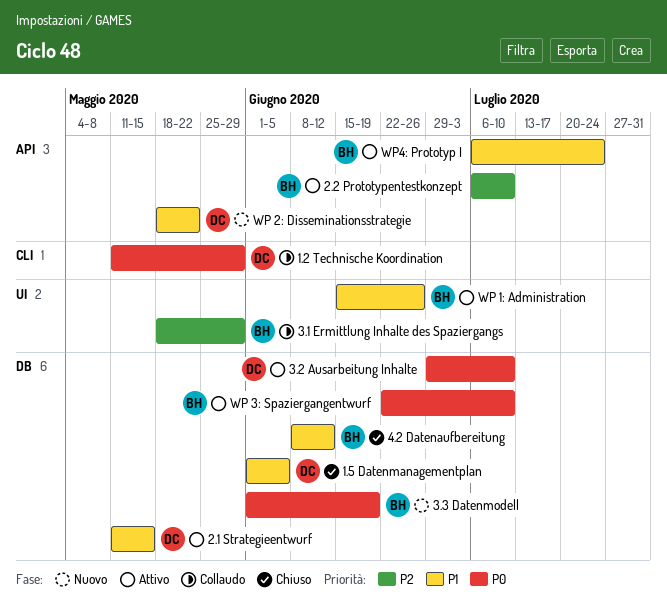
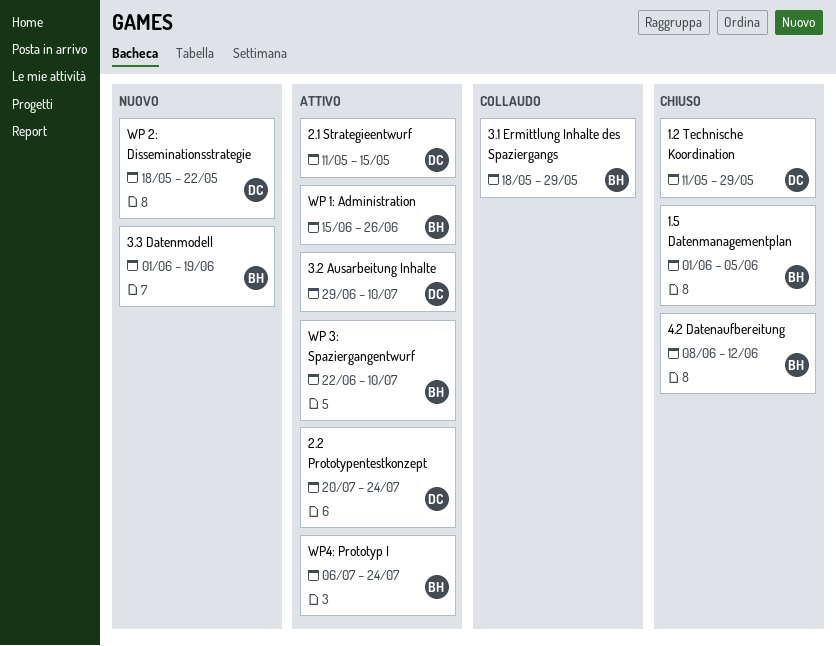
1.2 Technische Koordination, status: Collaudo -> Chiuso
1.5 Datenmanagementplan, owner: DC -> BH
2.2 Prototypentestkonzept, owner: BH -> DC
2.2 Prototypentestkonzept, start: Jul 6 -> Jul 20
2.2 Prototypentestkonzept, due: Jul 10 -> Jul 24

